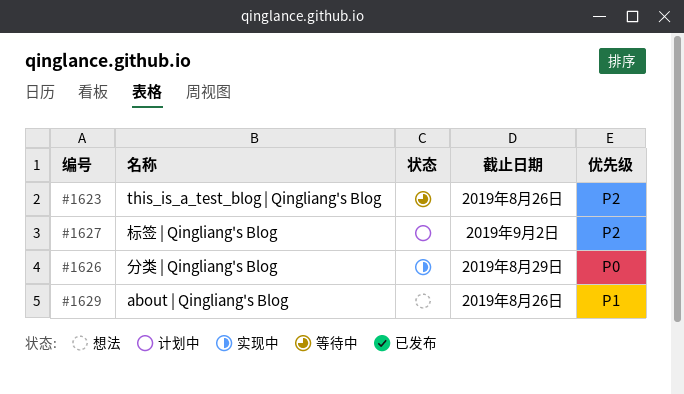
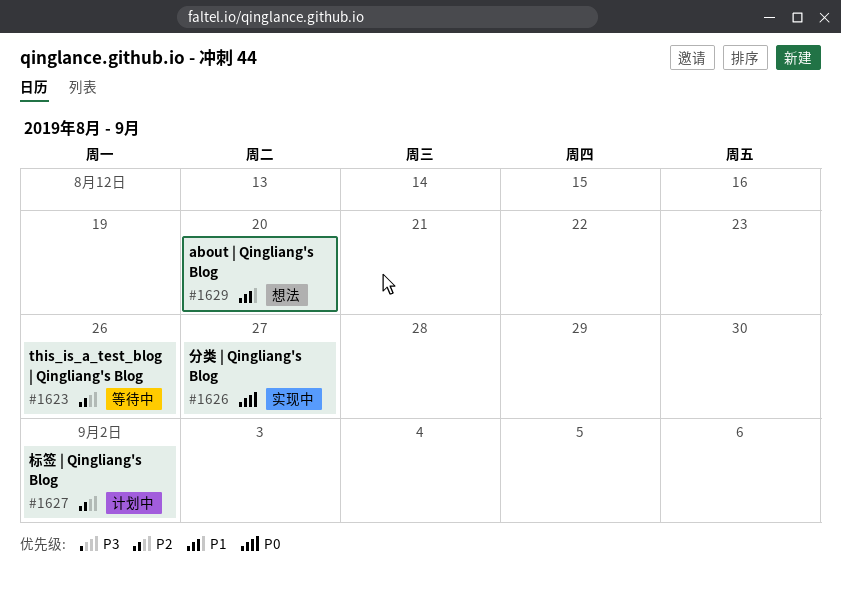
#1626, due: Aug 29 -> Aug 27
#1629, due: Aug 26 -> Aug 20

